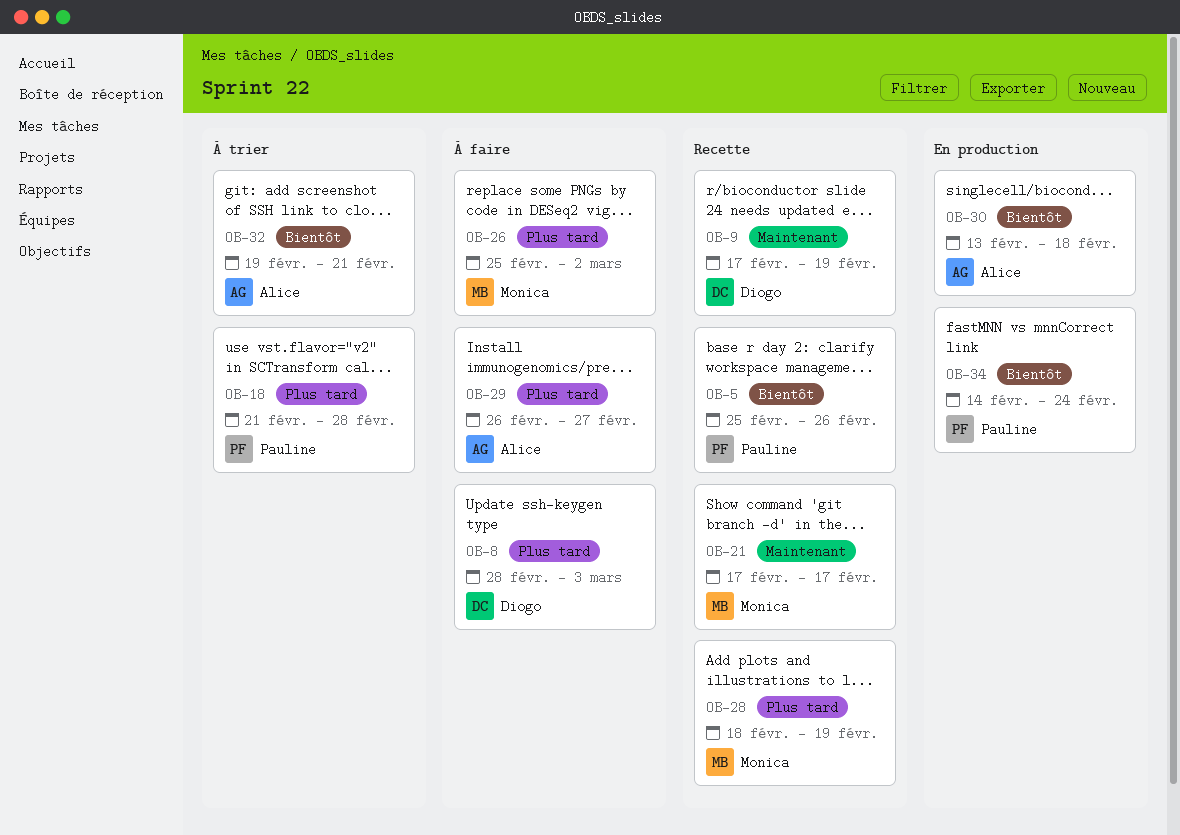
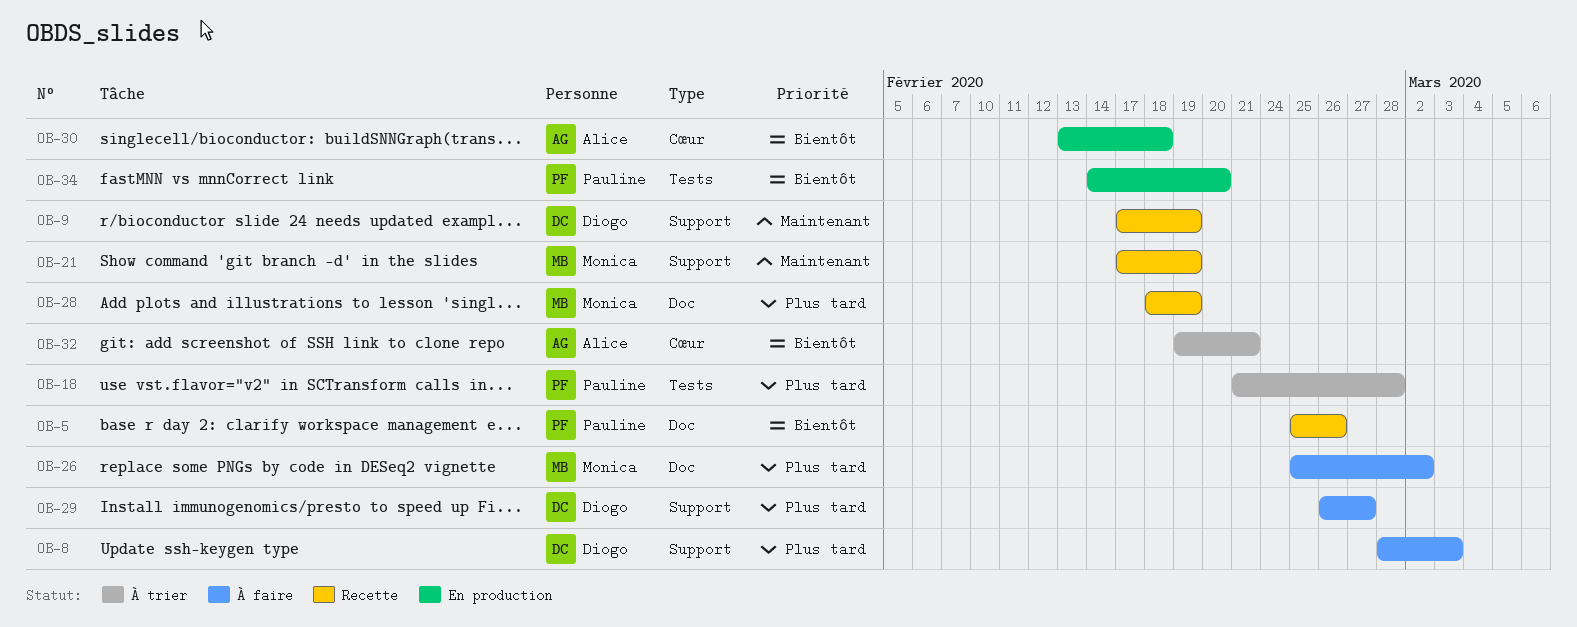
OB-21, due: Feb 17 -> Feb 19
OB-29, owner: Alice -> Diogo
OB-34, due: Feb 24 -> Feb 20

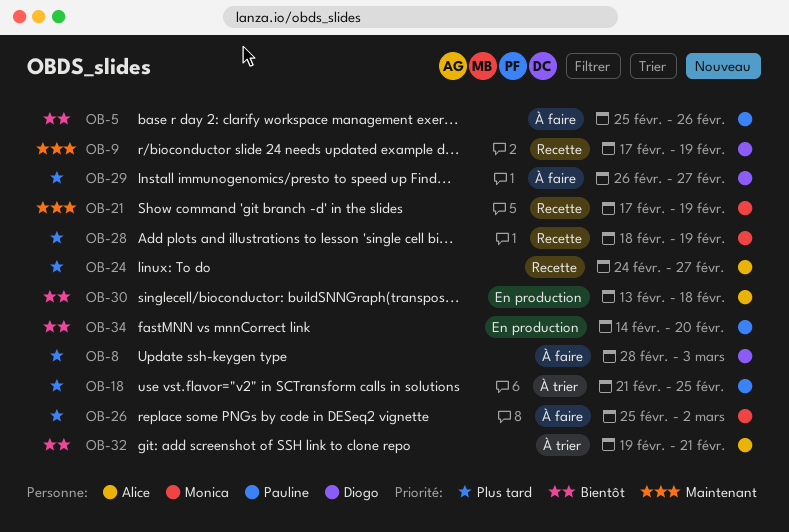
OB-5, status: Recette -> À faire
OB-18, due: Feb 28 -> Feb 25
OB-24: none -> present

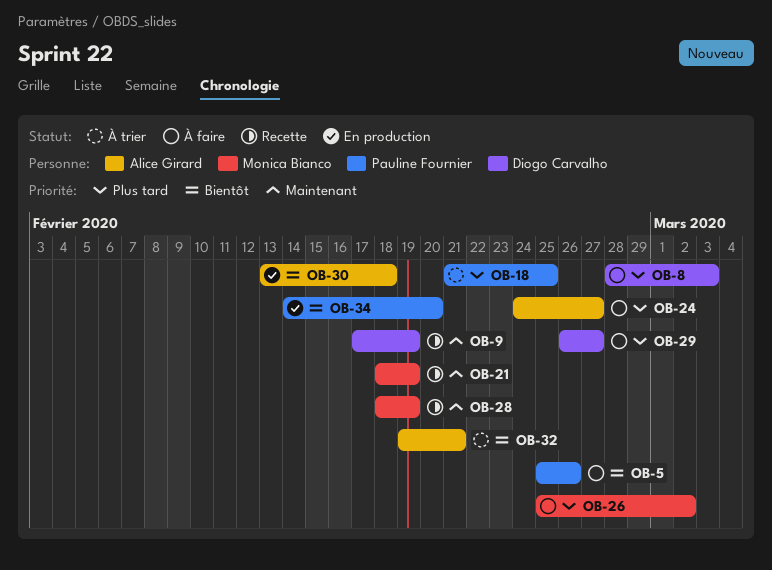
OB-21, start: Feb 17 -> Feb 18
OB-24, status: Recette -> À faire
OB-28, priority: Plus tard -> Maintenant

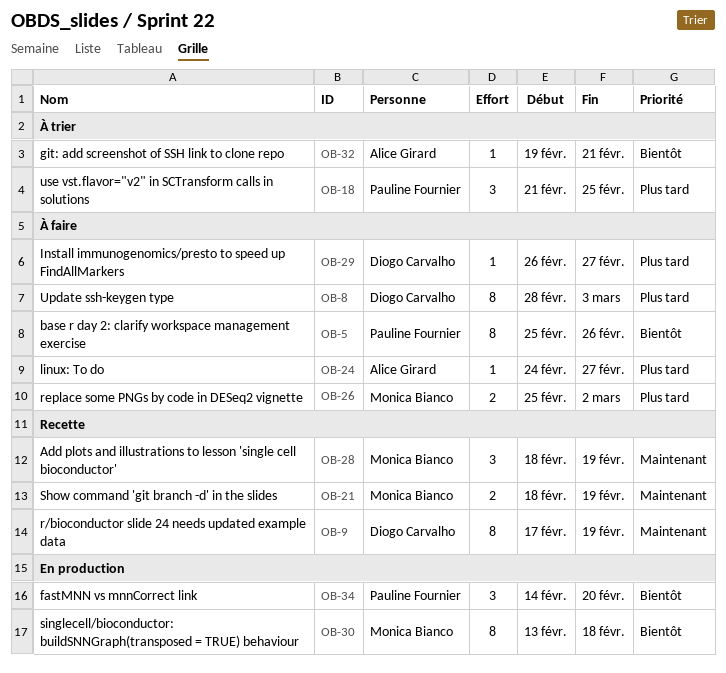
OB-30, owner: Alice Girard -> Monica Bianco

